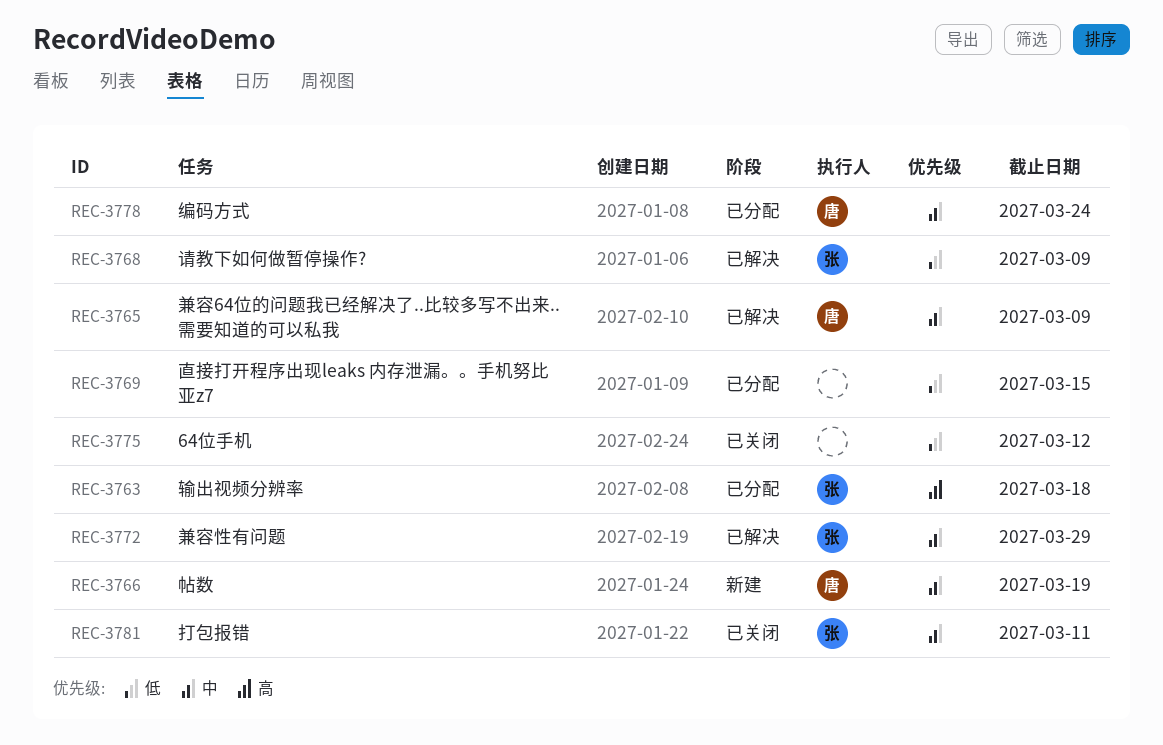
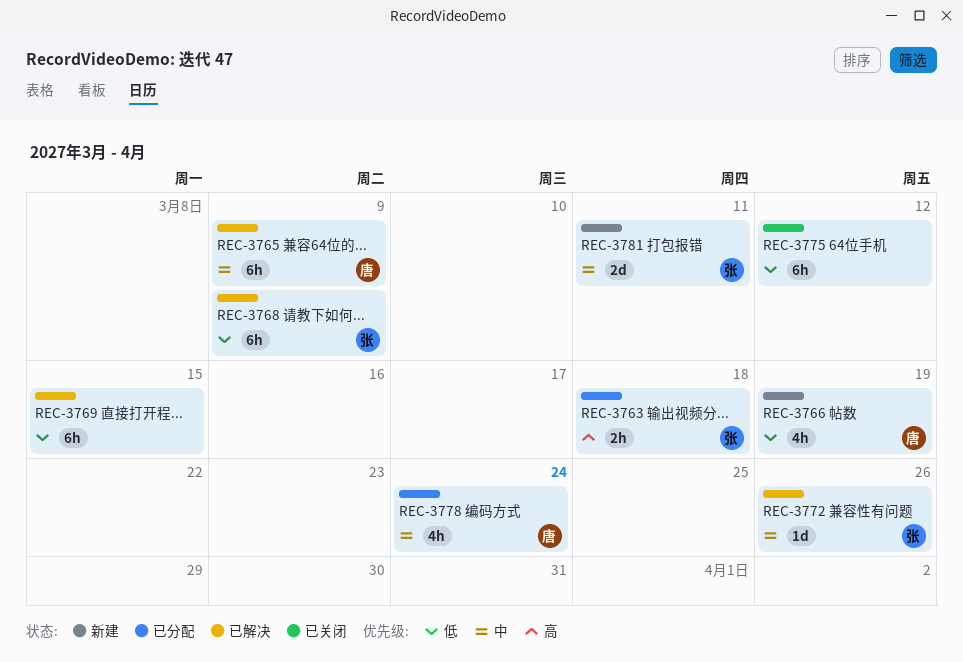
REC-3766, priority: 中 -> 低
REC-3769, status: 已分配 -> 已解决
REC-3772, due: Mar 29 -> Mar 26
REC-3781, status: 已关闭 -> 新建

